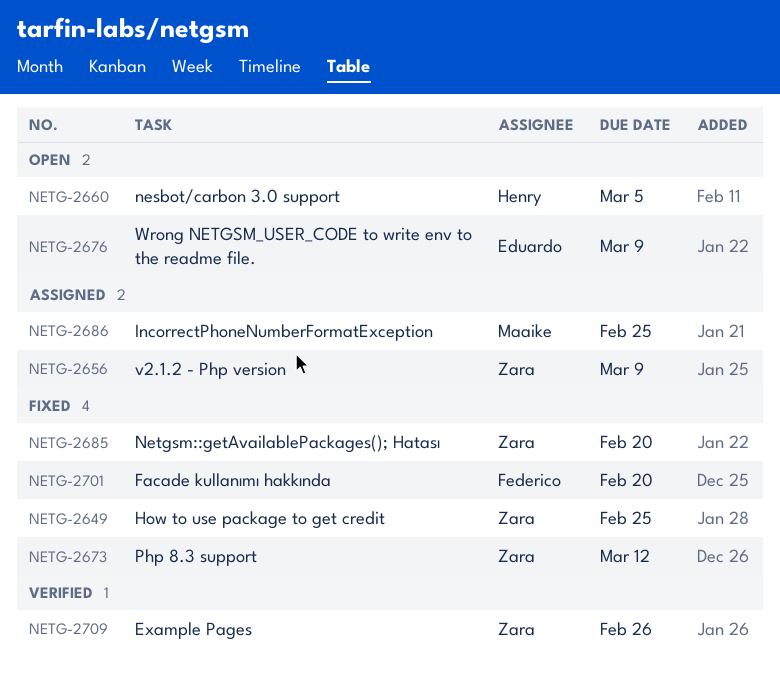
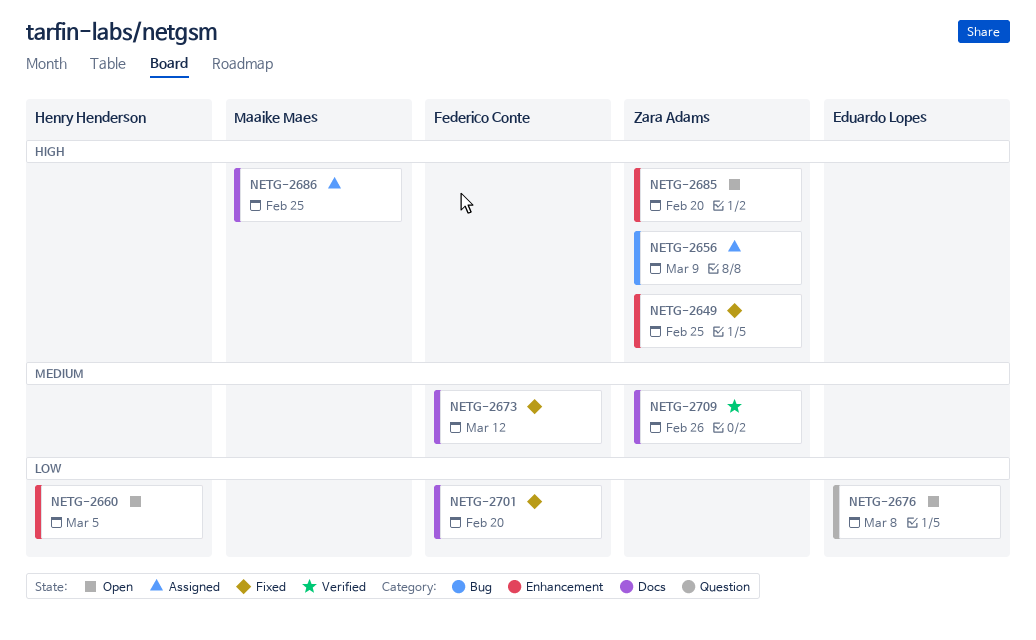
NETG-2673, owner: Zara Adams -> Federico Conte
NETG-2676, due: Mar 9 -> Mar 8
NETG-2685, status: Fixed -> Open

